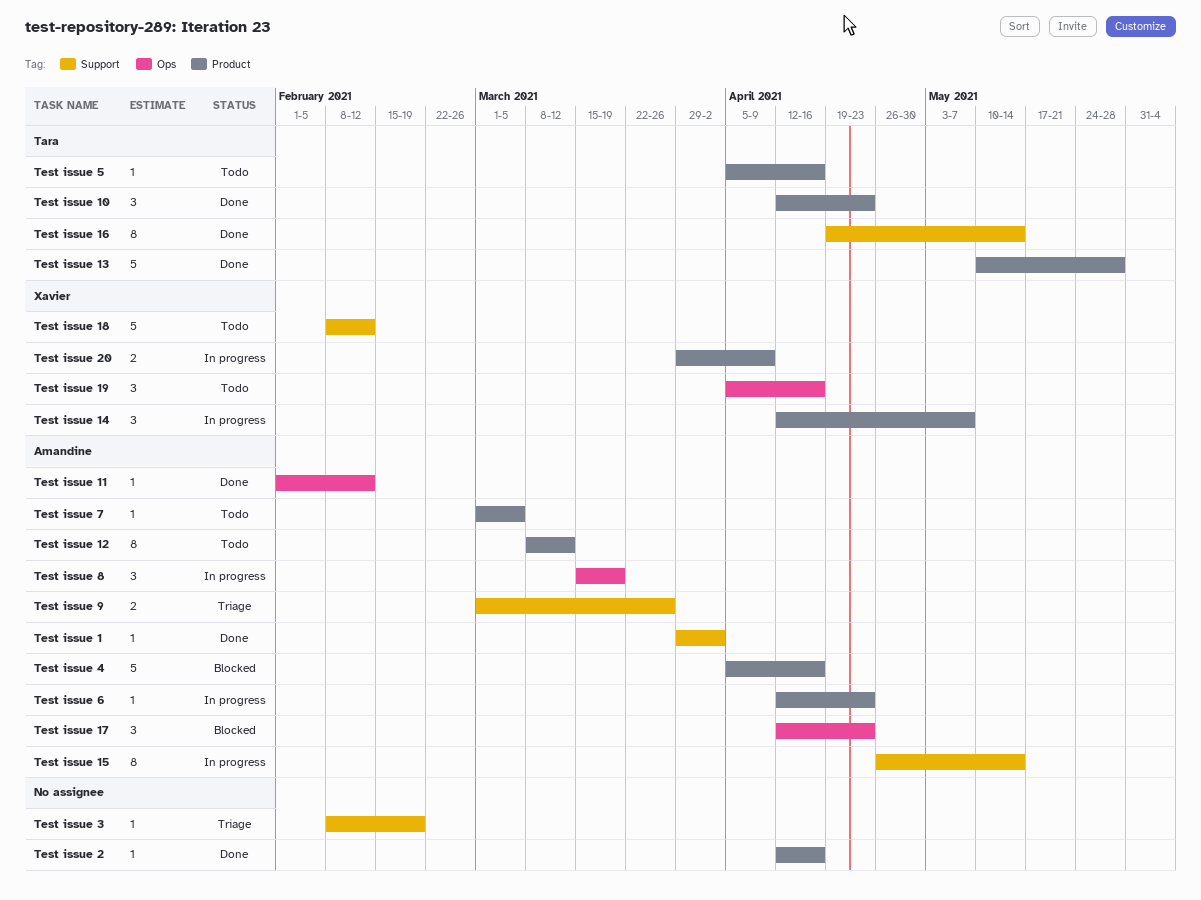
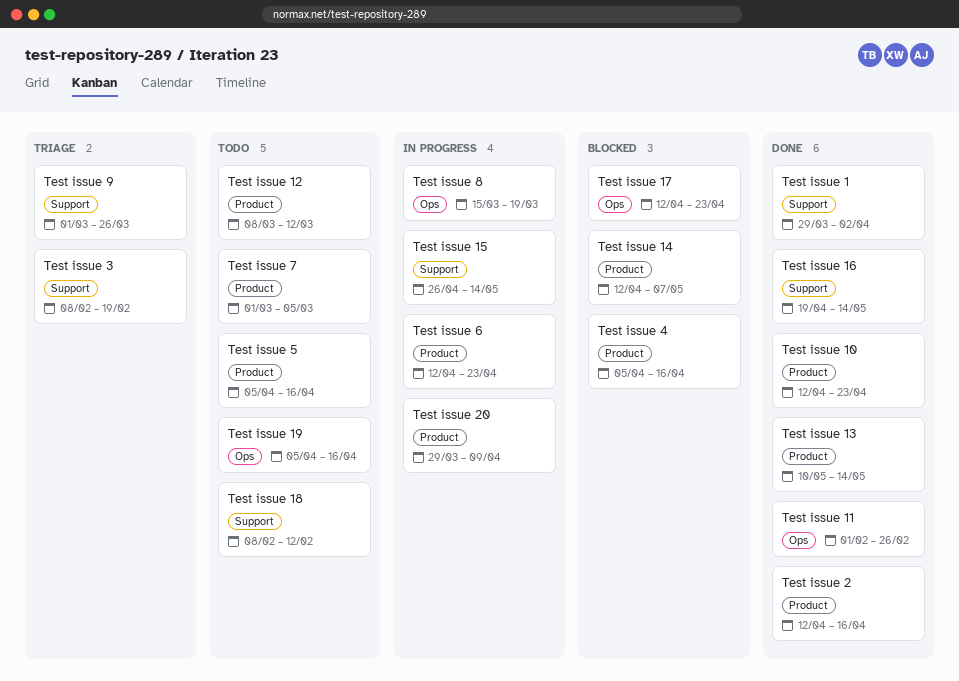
Test issue 11, due: Feb 12 -> Feb 26
Test issue 13, due: May 28 -> May 14
Test issue 14, status: In progress -> Blocked

